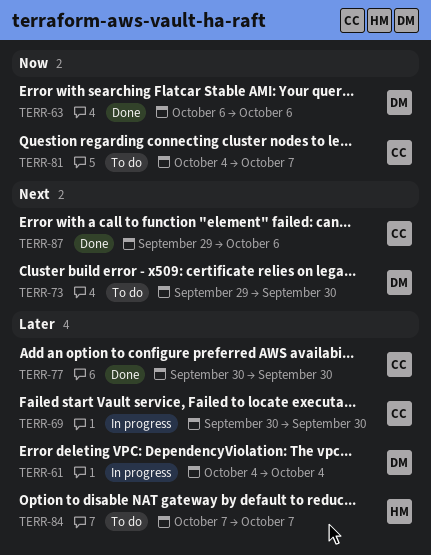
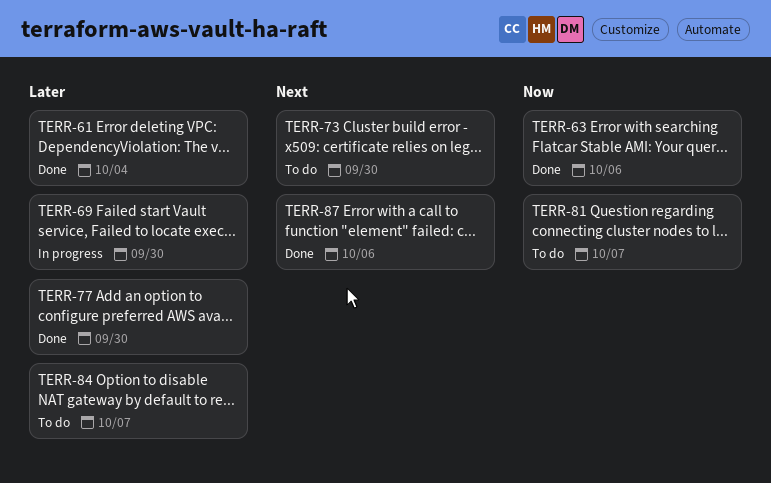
TERR-61, status: In progress -> Done

